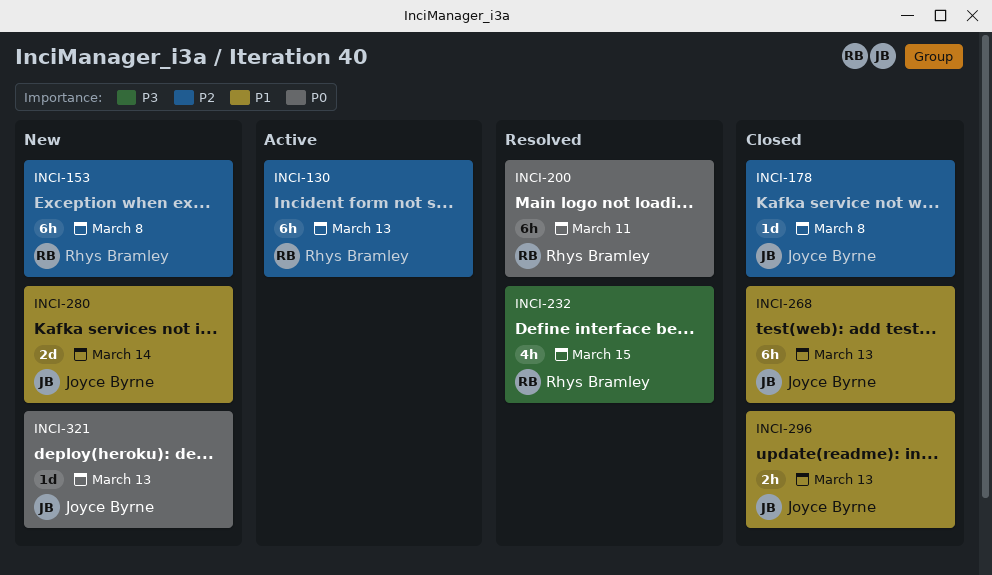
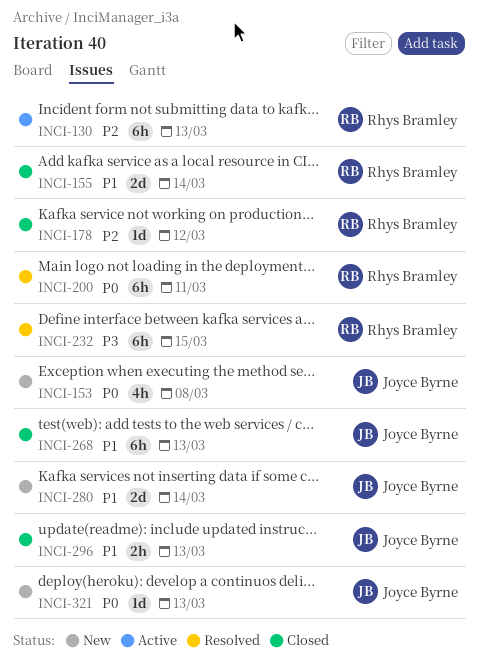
INCI-153, owner: Rhys Bramley -> Joyce Byrne
INCI-153, priority: P2 -> P0
INCI-153, estimate: 6h -> 4h
INCI-155: none -> present
INCI-178, owner: Joyce Byrne -> Rhys Bramley
INCI-178, due: Mar 8 -> Mar 12
INCI-232, estimate: 4h -> 6h

